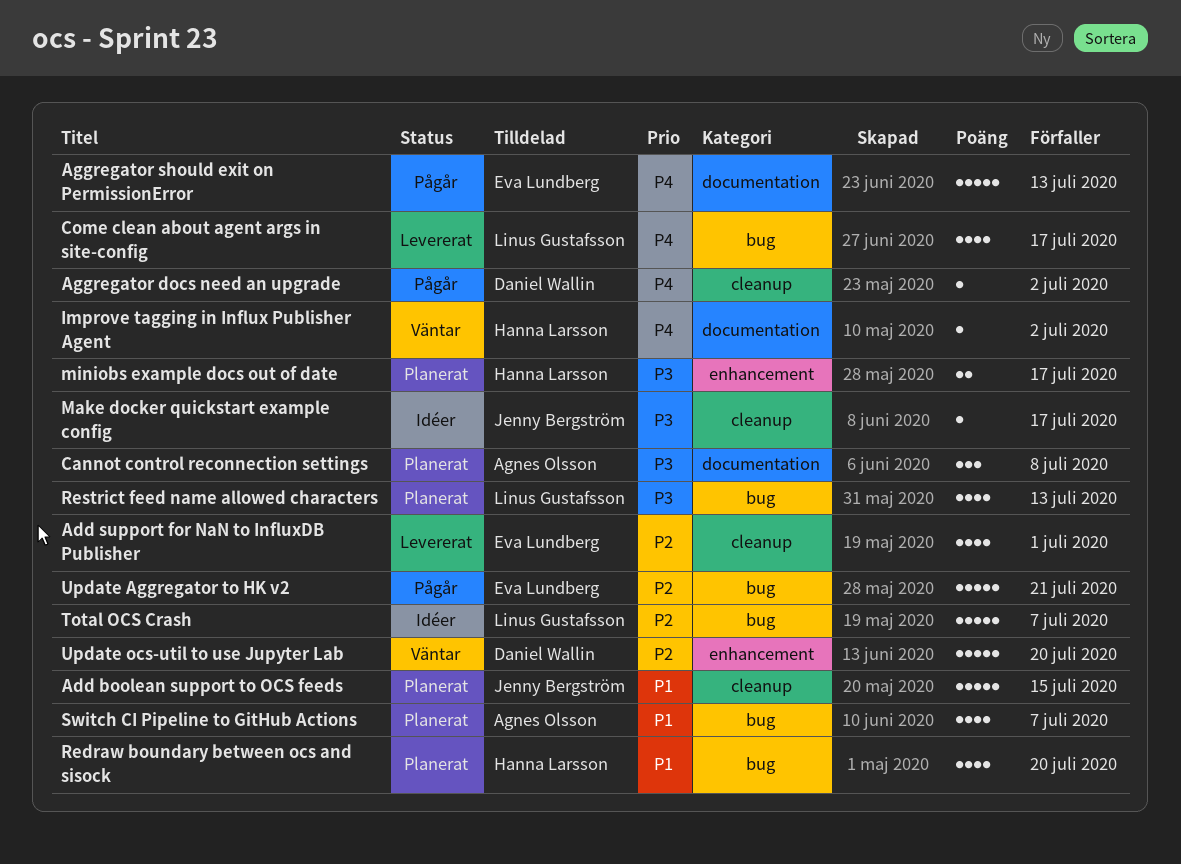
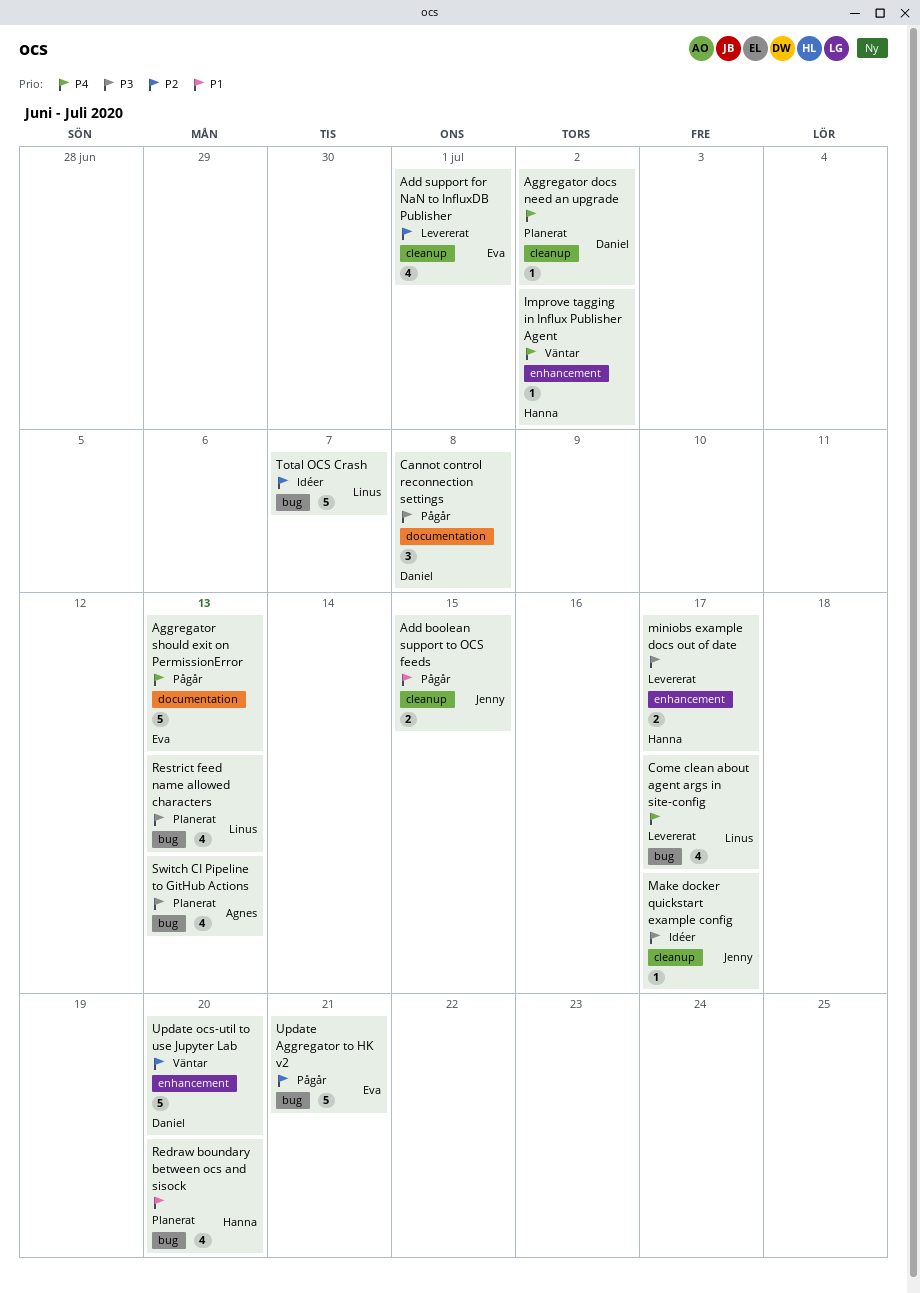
Add boolean support to OCS feeds, status: Planerat -> Pågår
Add boolean support to OCS feeds, estimate: 5 -> 2
Aggregator docs need an upgrade, status: Pågår -> Planerat
Cannot control reconnection settings, status: Planerat -> Pågår
Cannot control reconnection settings, owner: Agnes Olsson -> Daniel Wallin
Improve tagging in Influx Publisher Agent, label: documentation -> enhancement
miniobs example docs out of date, status: Planerat -> Levererat
Switch CI Pipeline to GitHub Actions, priority: P1 -> P3
Switch CI Pipeline to GitHub Actions, due: Jul 7 -> Jul 13

